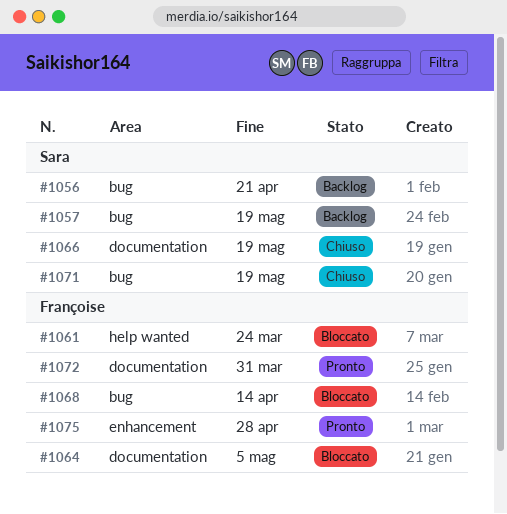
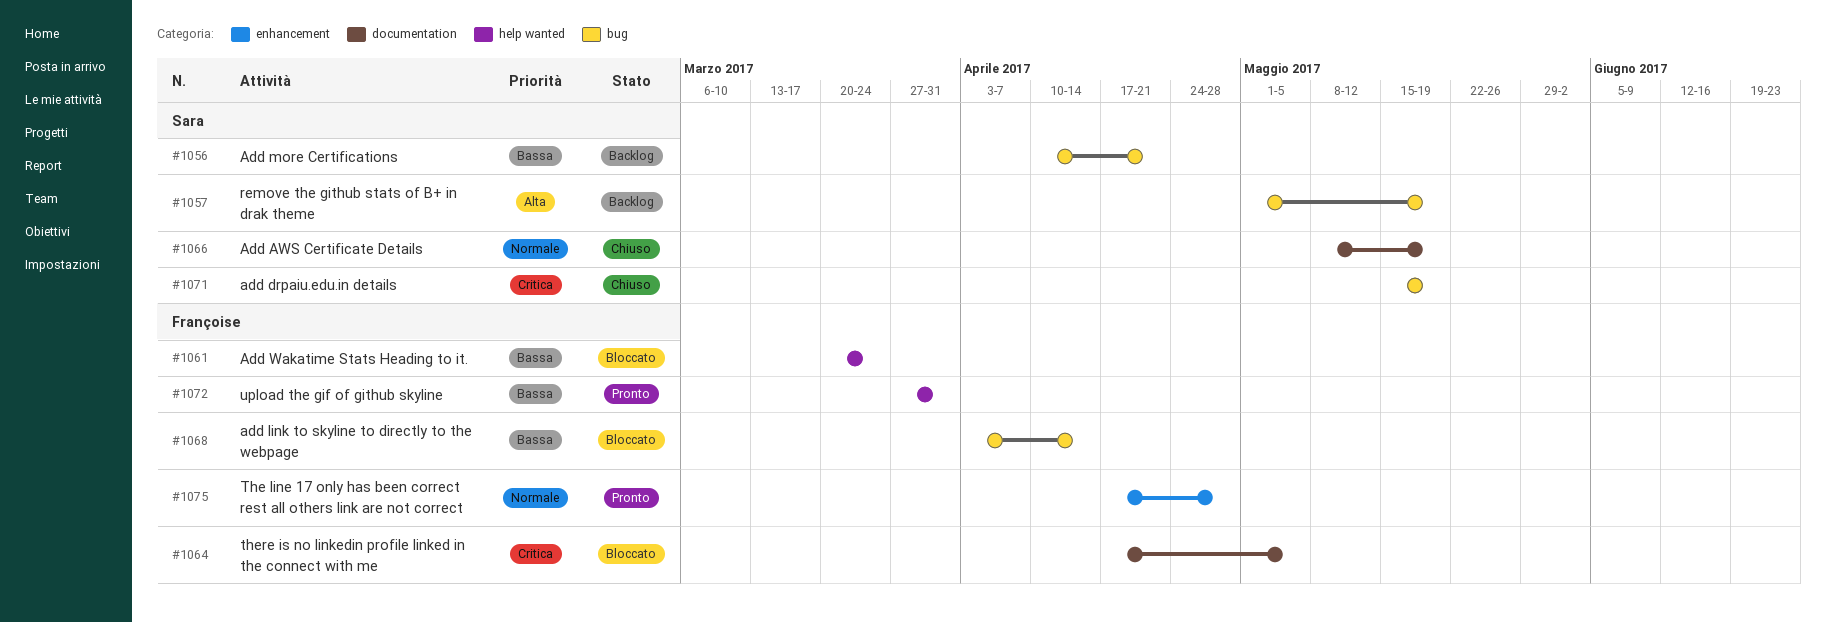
#1072, label: documentation -> help wanted

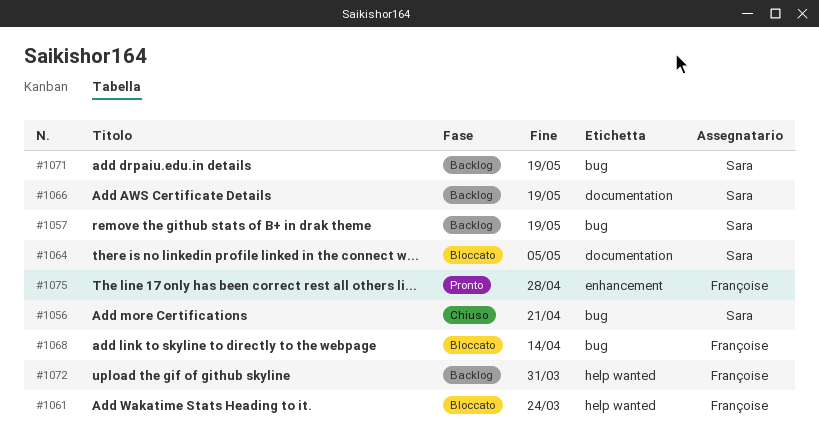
#1056, status: Backlog -> Chiuso
#1064, owner: Françoise -> Sara
#1066, status: Chiuso -> Backlog
#1071, status: Chiuso -> Backlog
#1072, status: Pronto -> Backlog

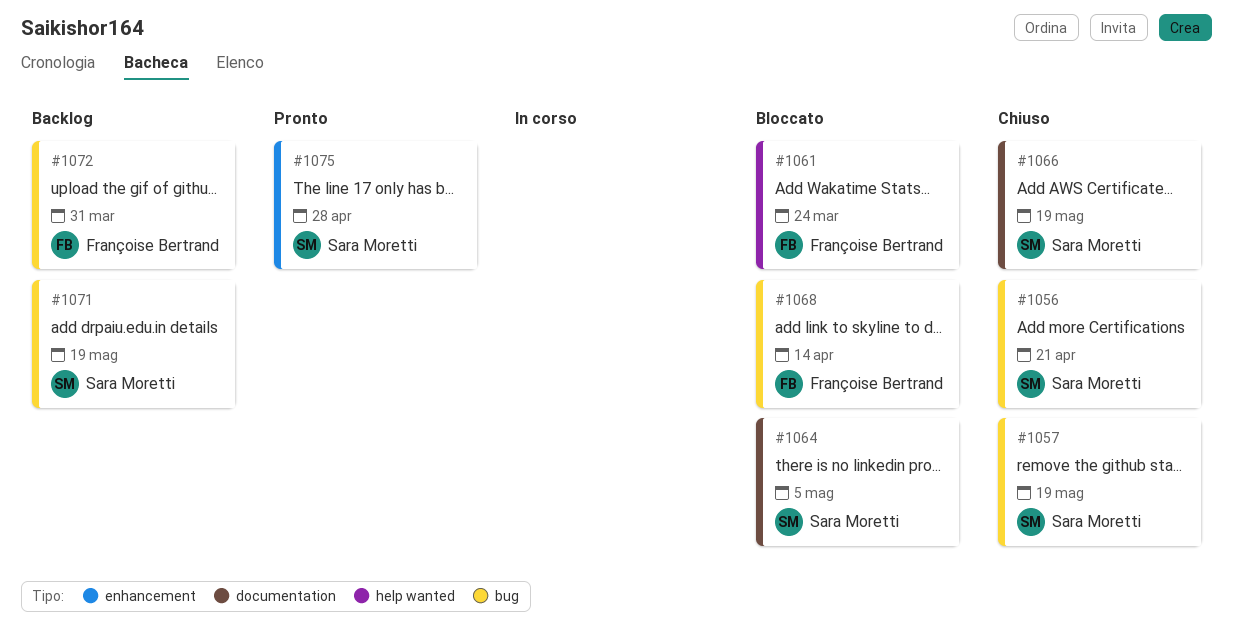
#1057, status: Backlog -> Chiuso
#1066, status: Backlog -> Chiuso
#1072, label: help wanted -> bug
#1075, owner: Françoise Bertrand -> Sara Moretti

